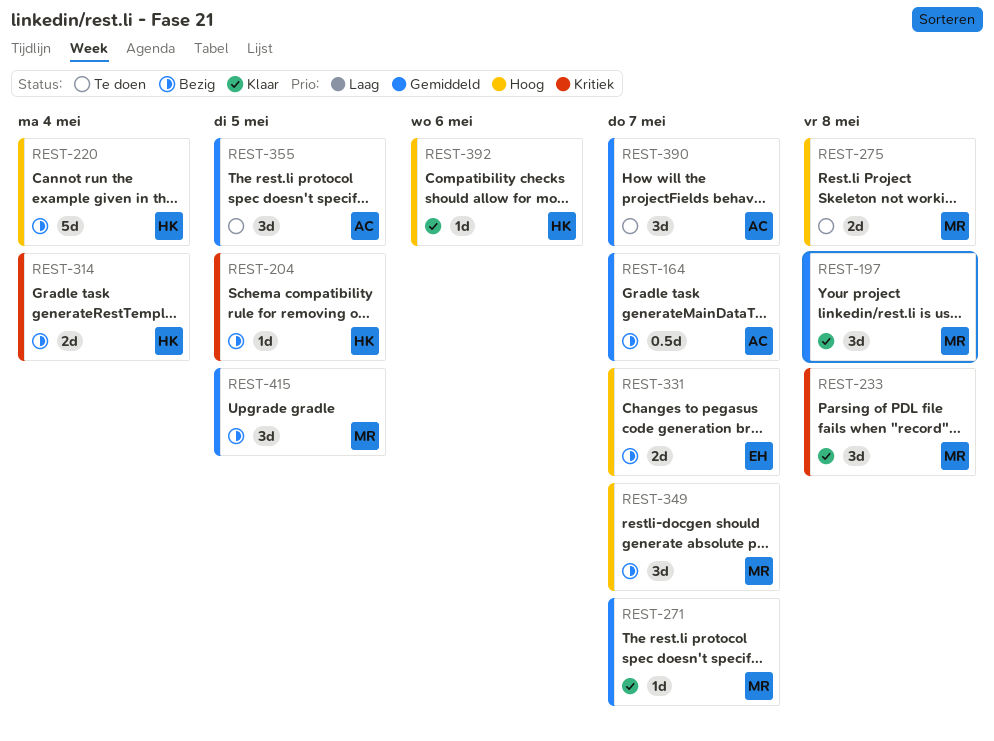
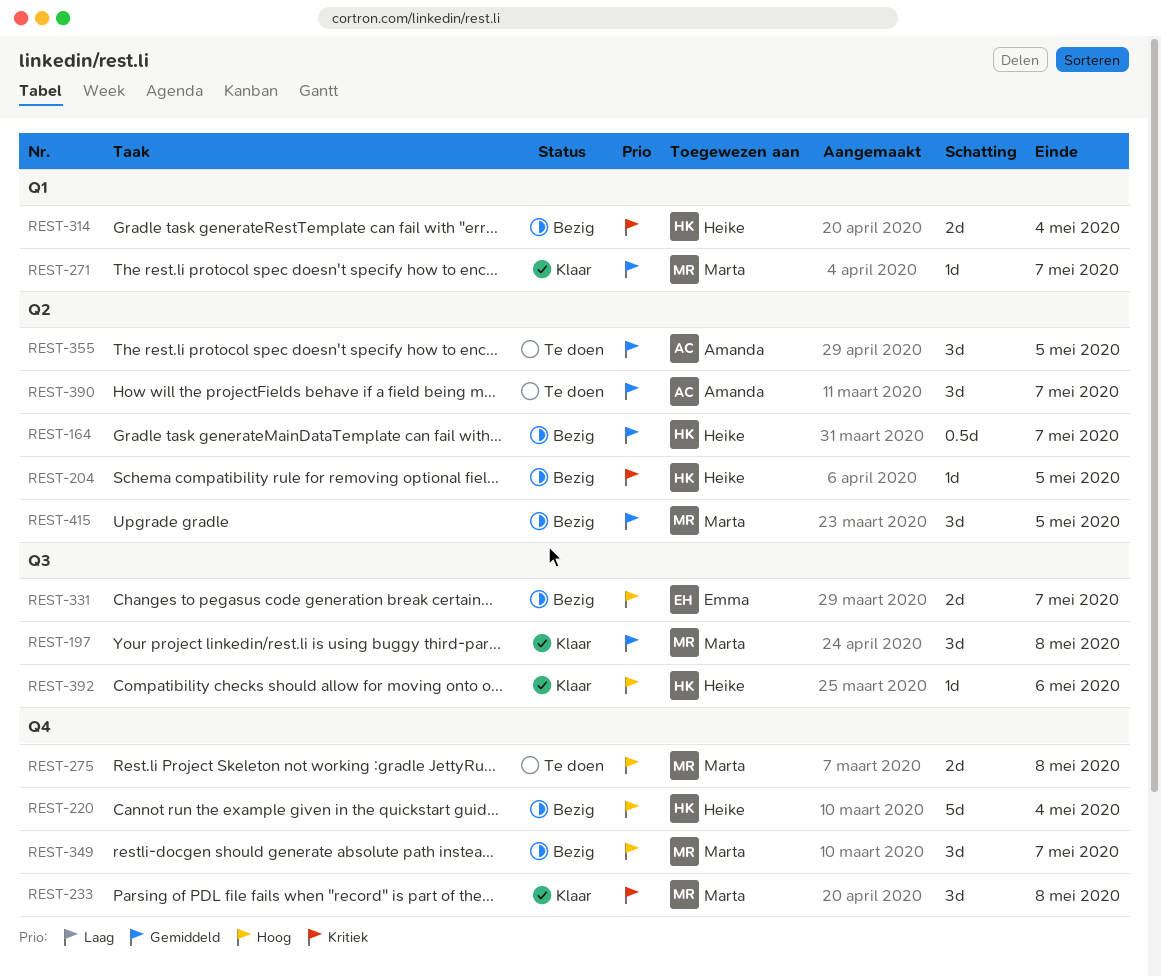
REST-164, owner: Amanda -> Heike

